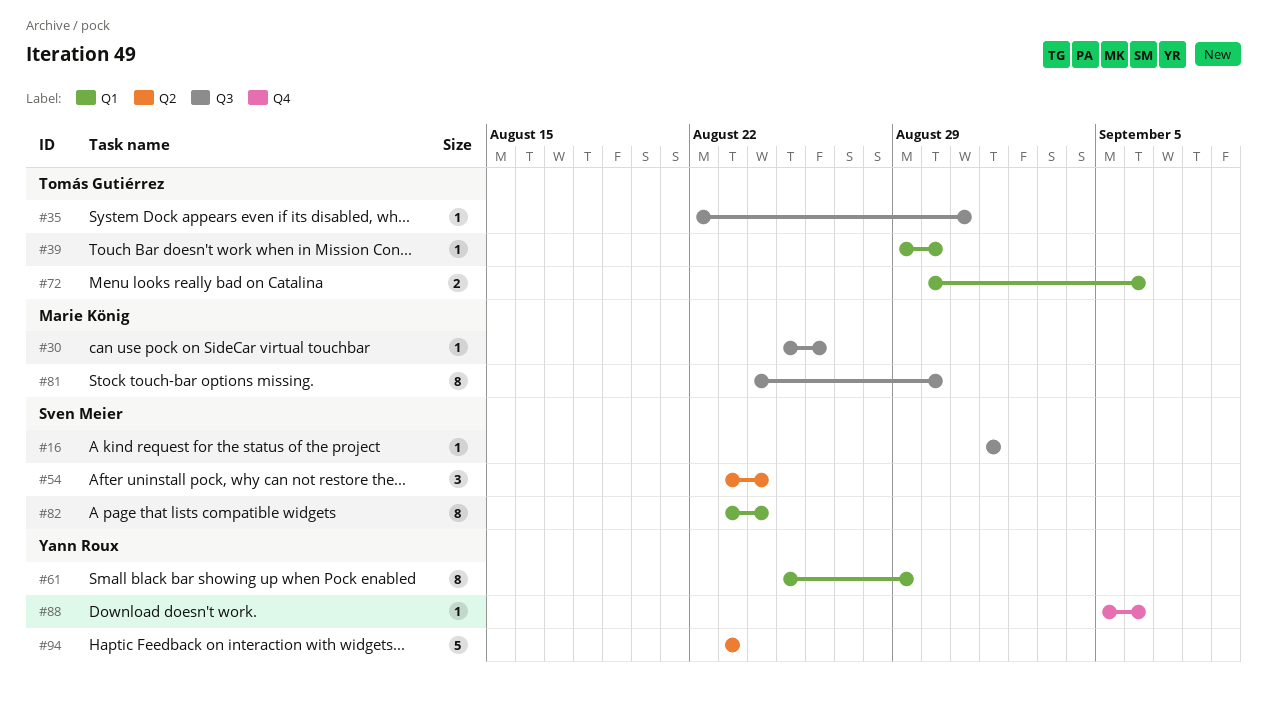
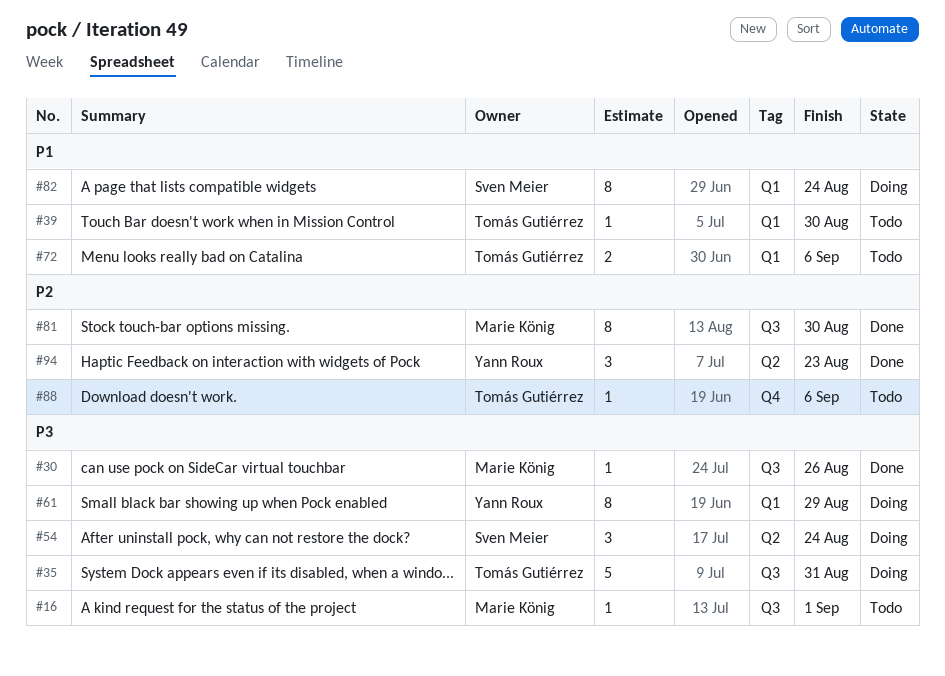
#16, owner: Sven Meier -> Marie König
#35, estimate: 1 -> 5
#88, owner: Yann Roux -> Tomás Gutiérrez
#94, estimate: 5 -> 3

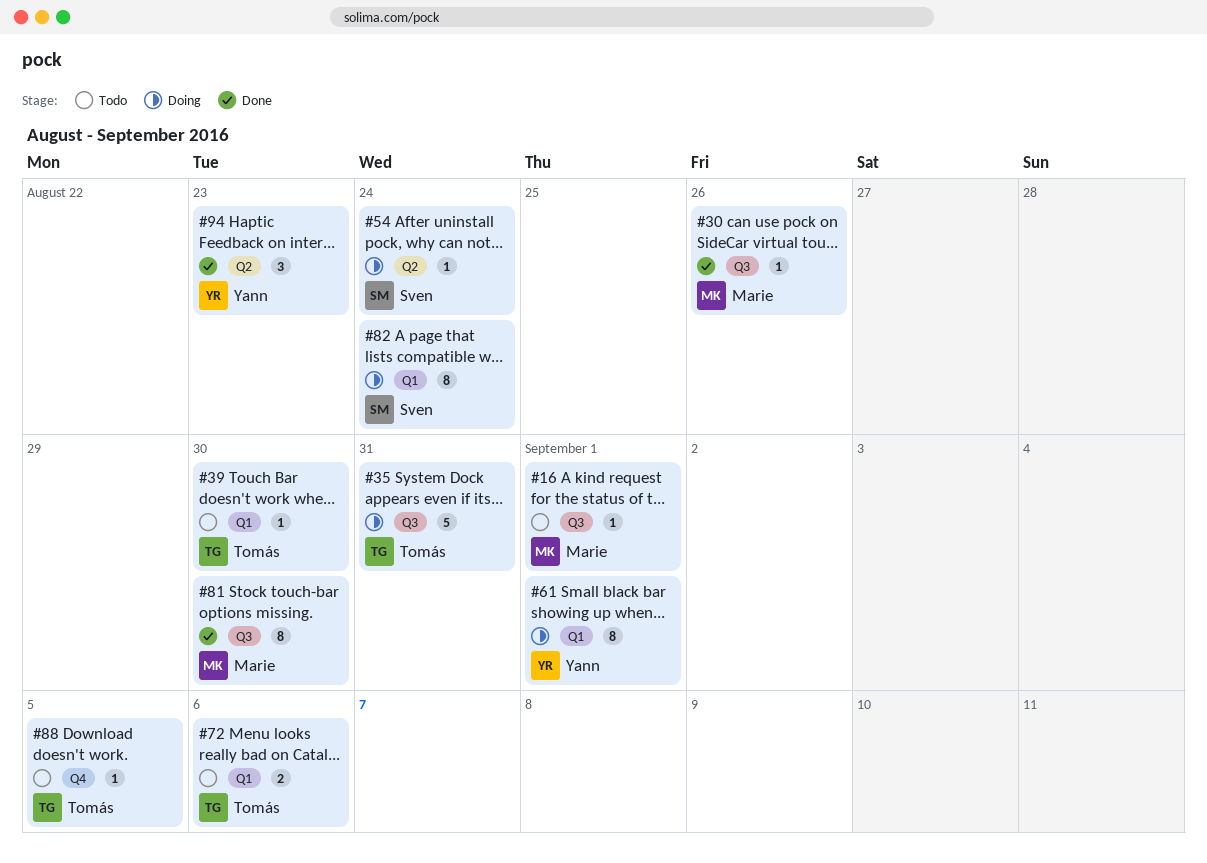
#54, estimate: 3 -> 1
#61, due: Aug 29 -> Sep 1
#88, due: Sep 6 -> Sep 5

